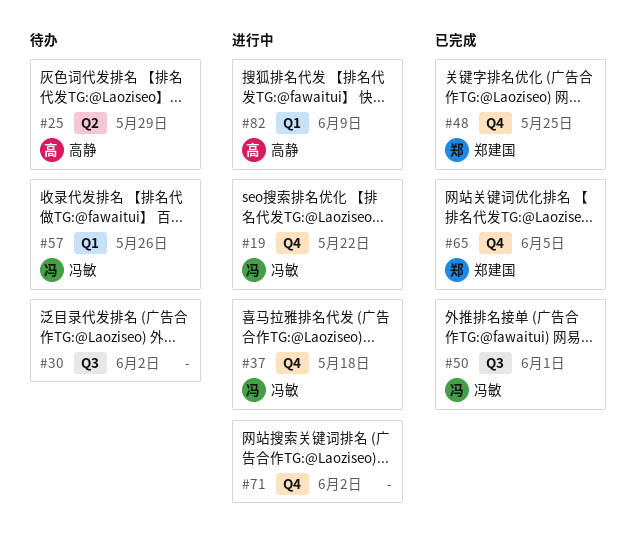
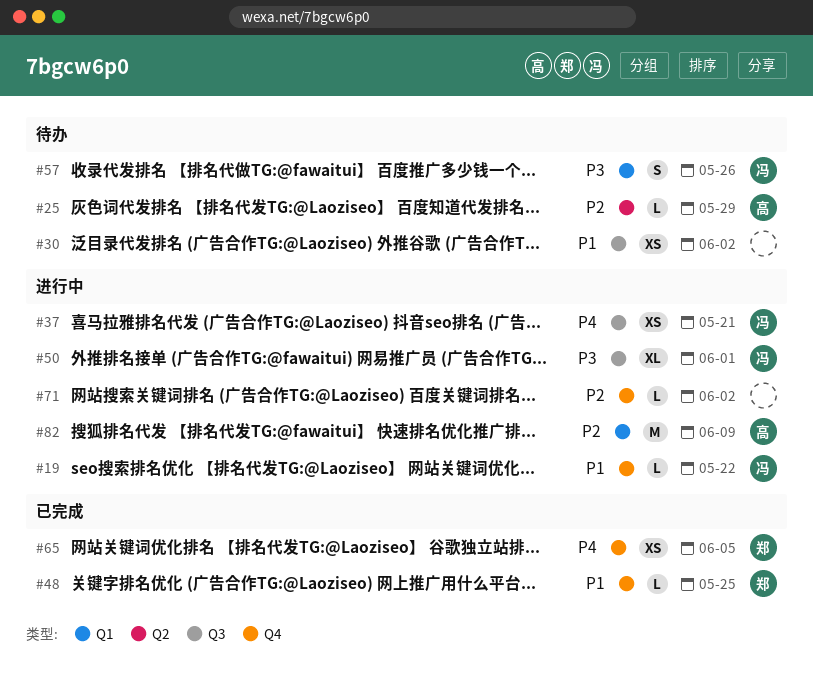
#37, label: Q4 -> Q3
#37, due: May 18 -> May 21
#50, status: 已完成 -> 进行中

